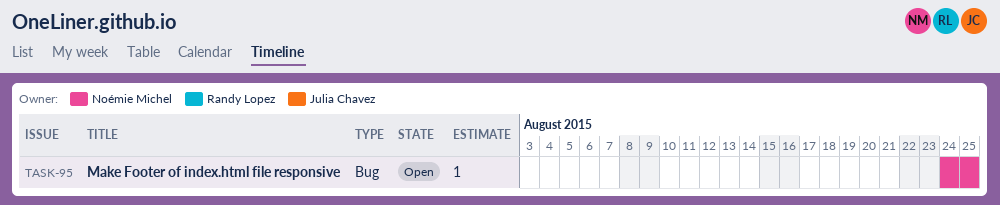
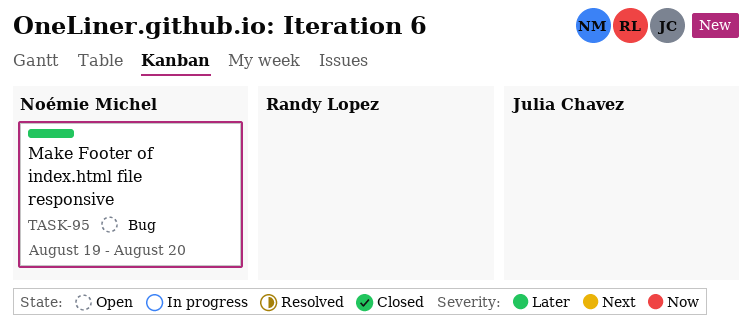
TASK-95, start: Aug 24 -> Aug 19
TASK-95, due: Aug 25 -> Aug 20

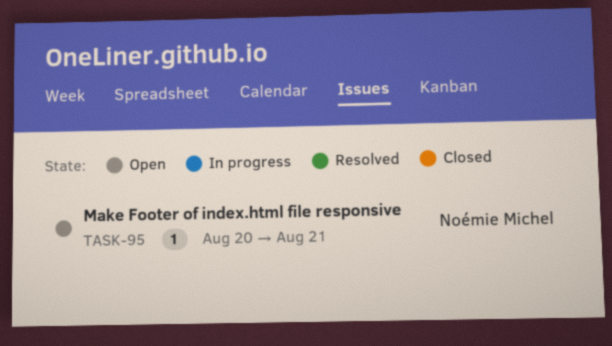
TASK-95, start: Aug 19 -> Aug 20
TASK-95, due: Aug 20 -> Aug 21

